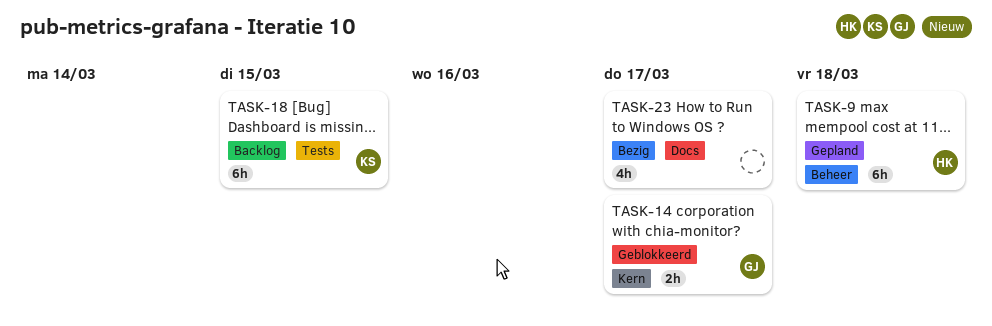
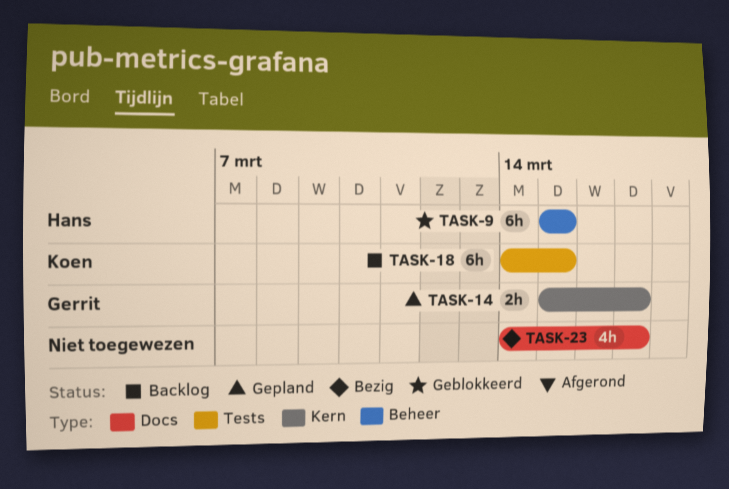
TASK-9, status: Gepland -> Geblokkeerd
TASK-9, due: Mar 18 -> Mar 15
TASK-14, status: Geblokkeerd -> Gepland

